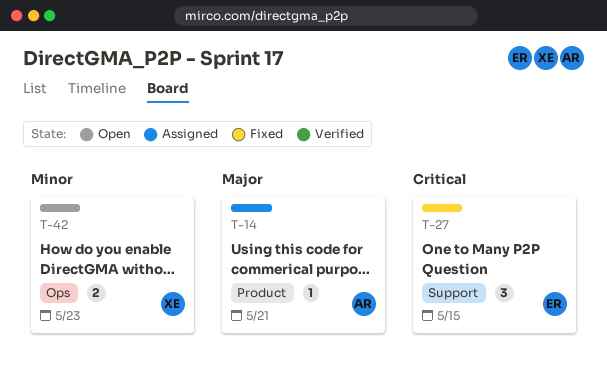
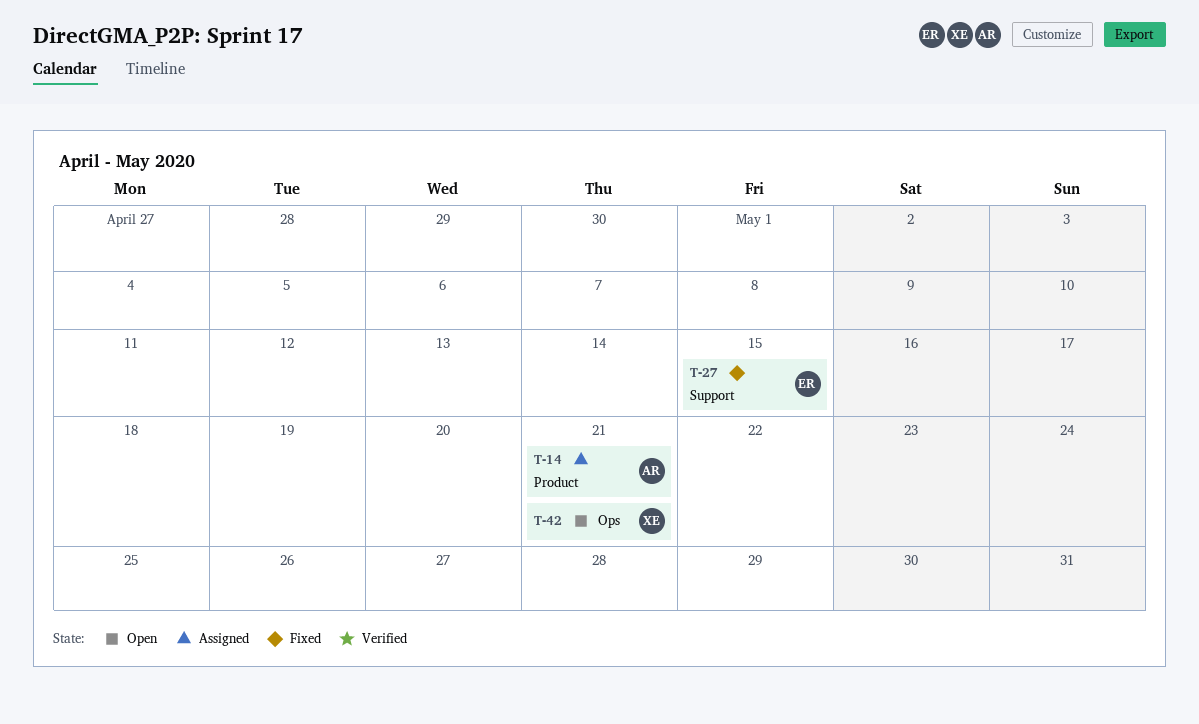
T-42, due: May 23 -> May 21

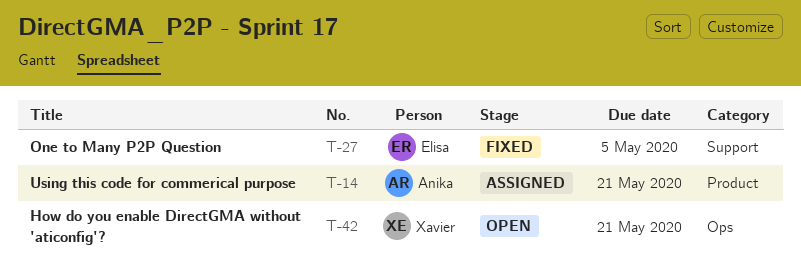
T-27, due: May 15 -> May 5

